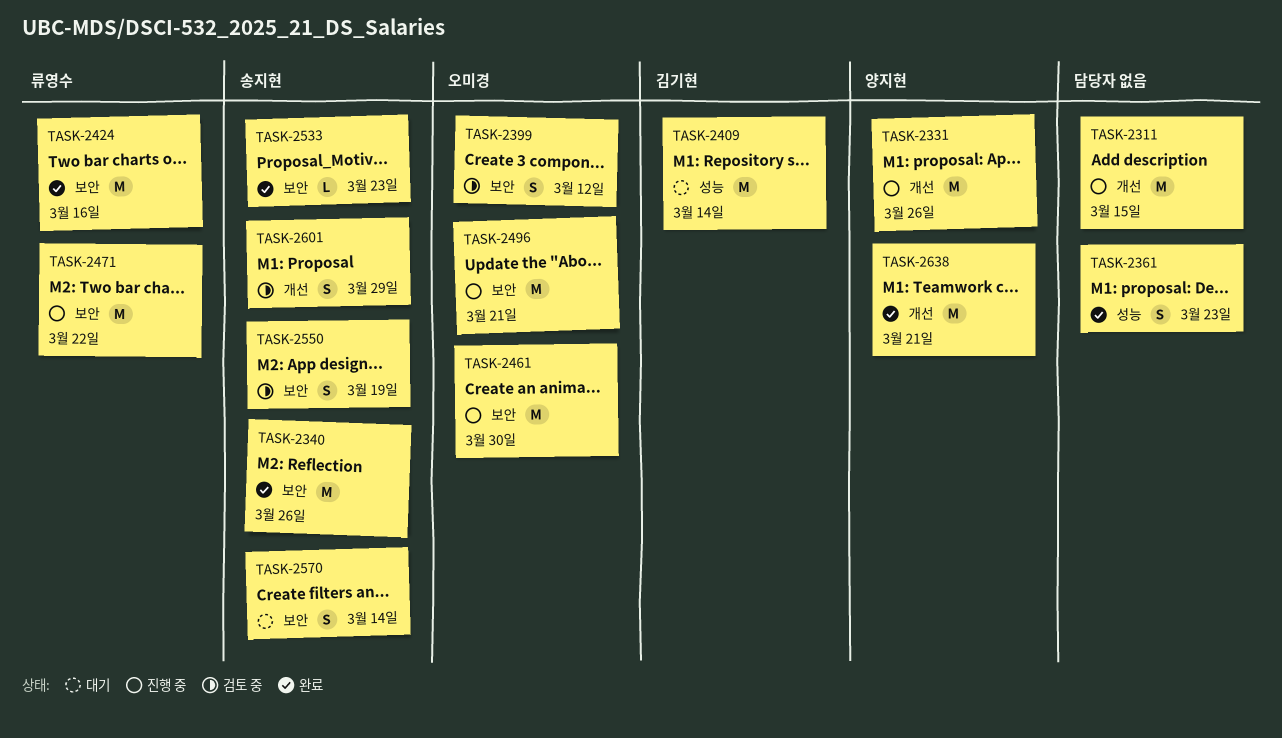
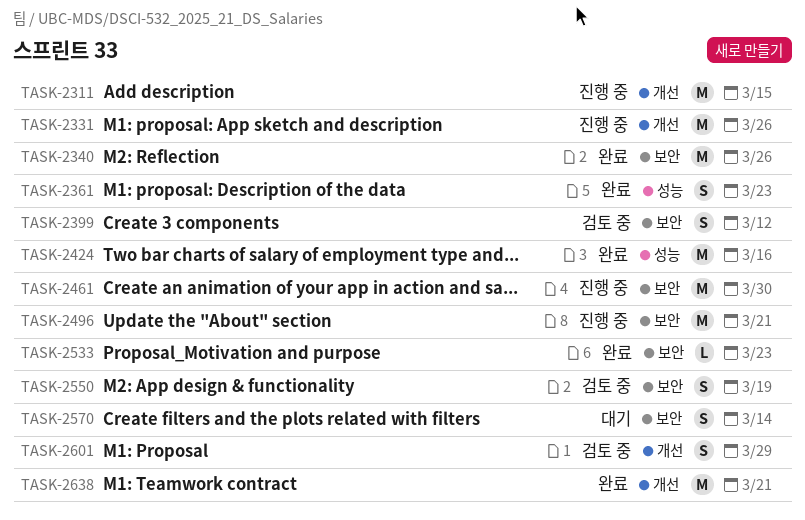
TASK-2409: present -> none
TASK-2424, label: 보안 -> 성능
TASK-2471: present -> none

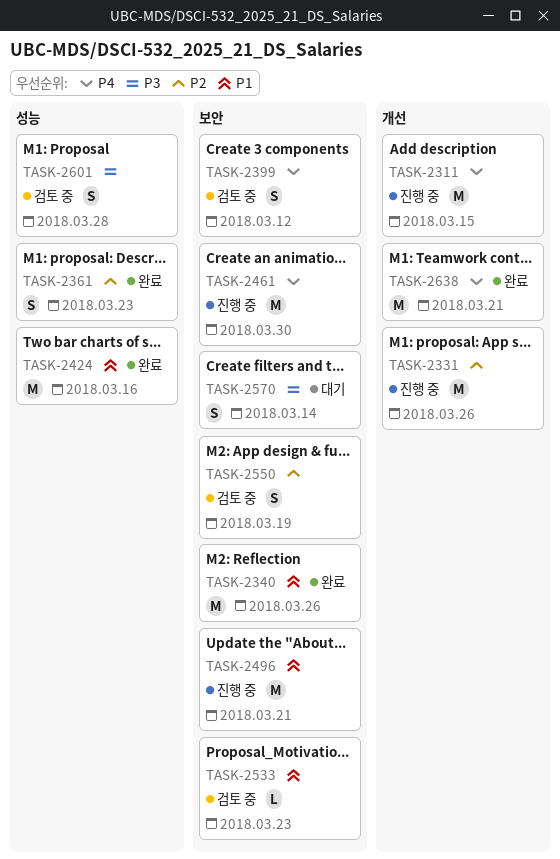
TASK-2533, status: 완료 -> 검토 중
TASK-2601, label: 개선 -> 성능
TASK-2601, due: Mar 29 -> Mar 28

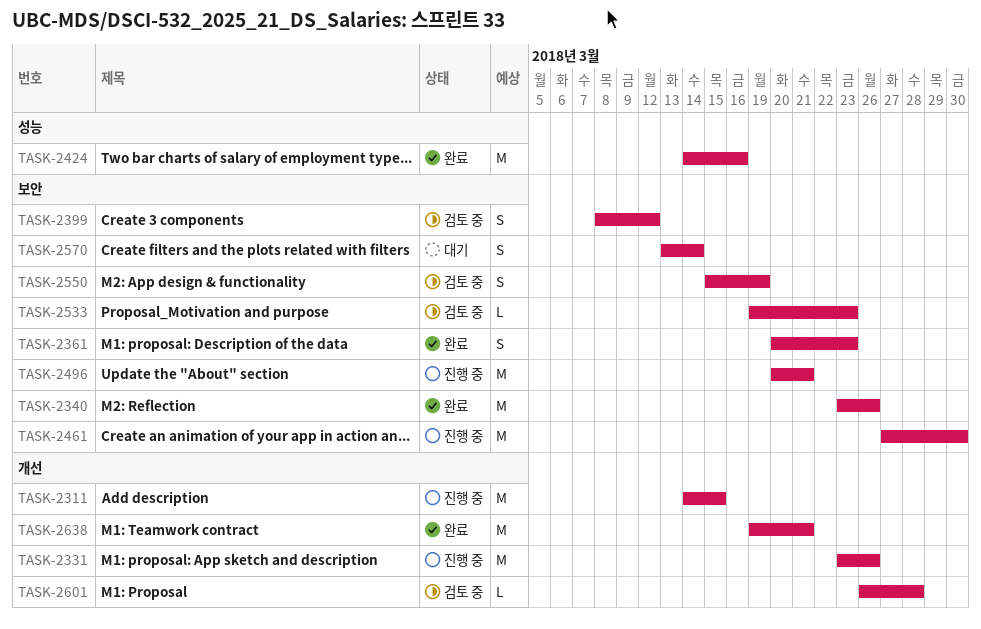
TASK-2361, label: 성능 -> 보안
TASK-2601, label: 성능 -> 개선
TASK-2601, estimate: S -> L

